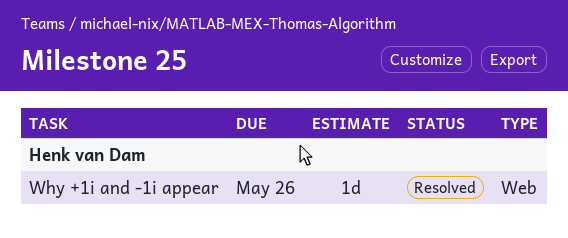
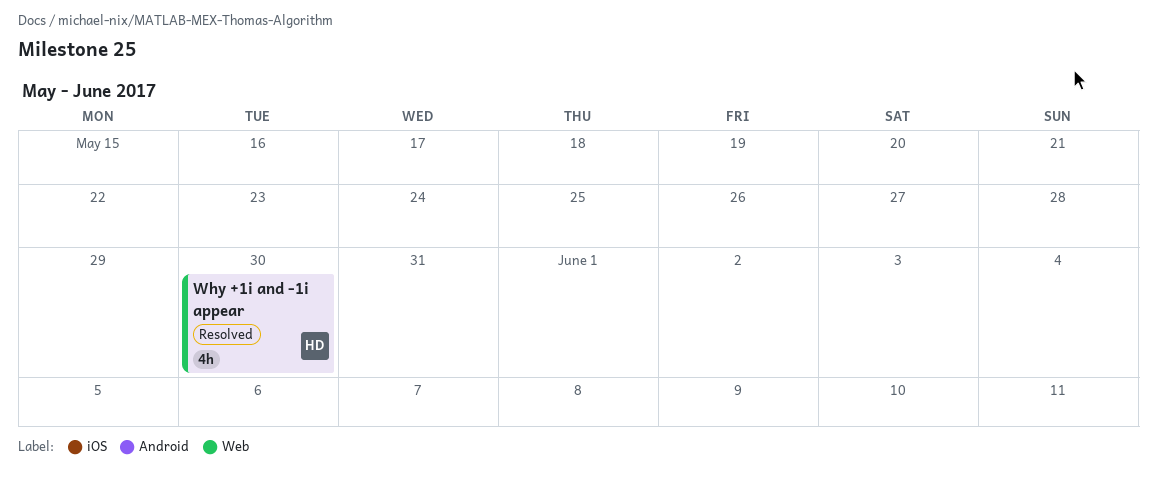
Why +1i and -1i appear, estimate: 1d -> 4h
Why +1i and -1i appear, due: May 26 -> May 30

